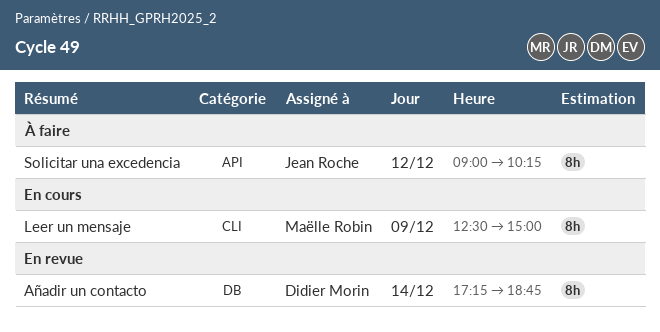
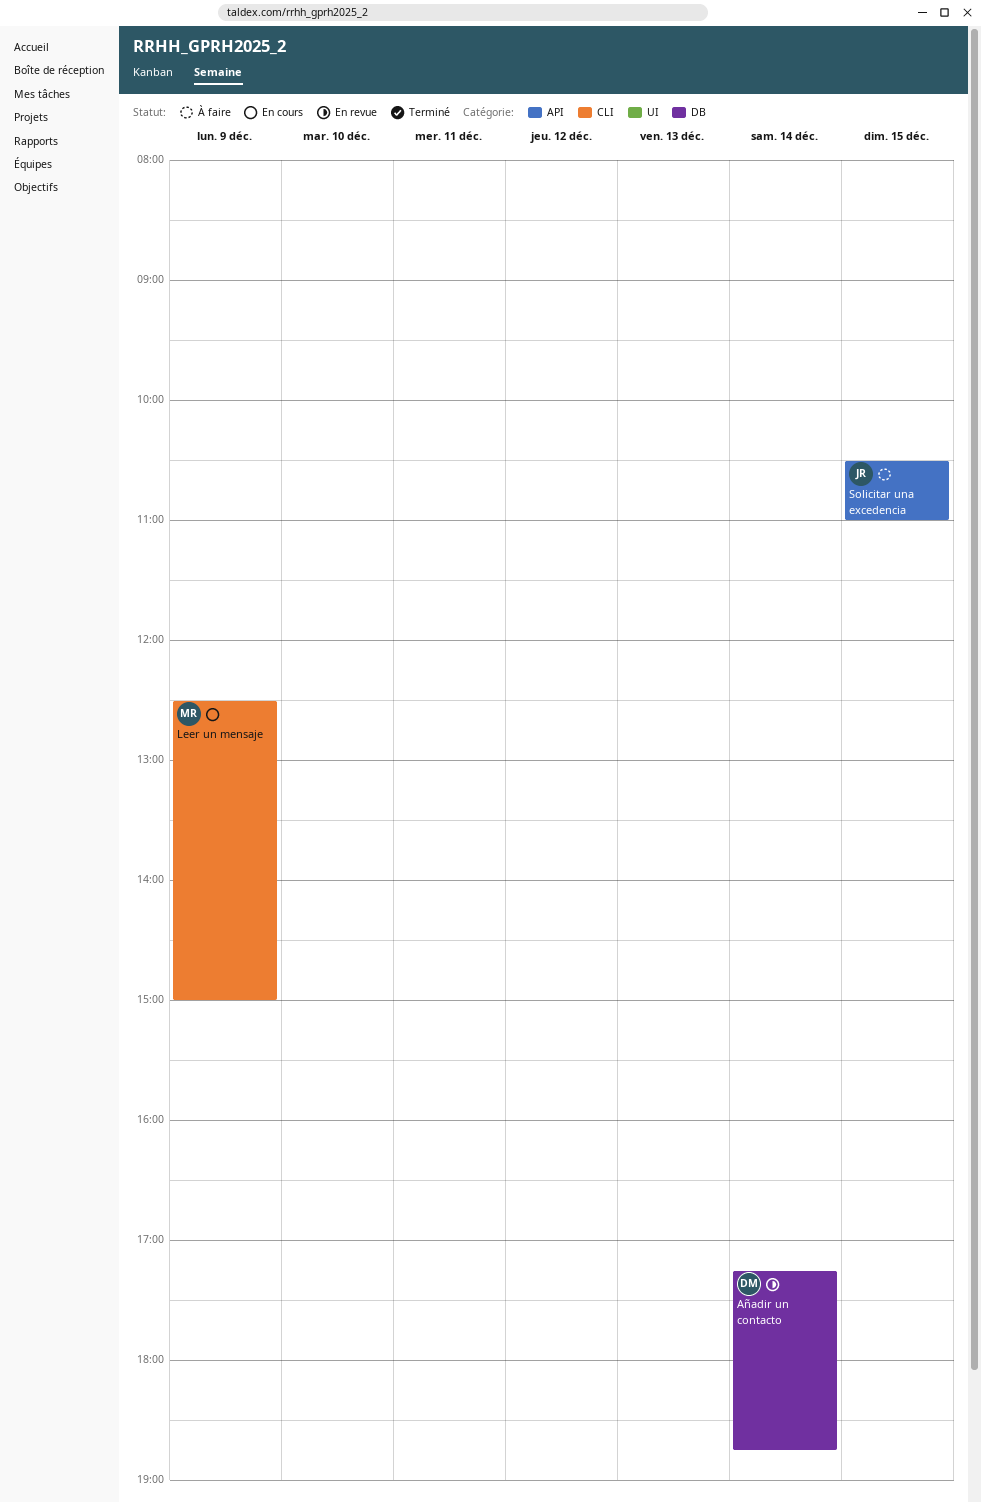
Solicitar una excedencia, day: Dec 12 -> Dec 15
Solicitar una excedencia, begins: 09:00 -> 10:30
Solicitar una excedencia, ends: 10:15 -> 11:00

